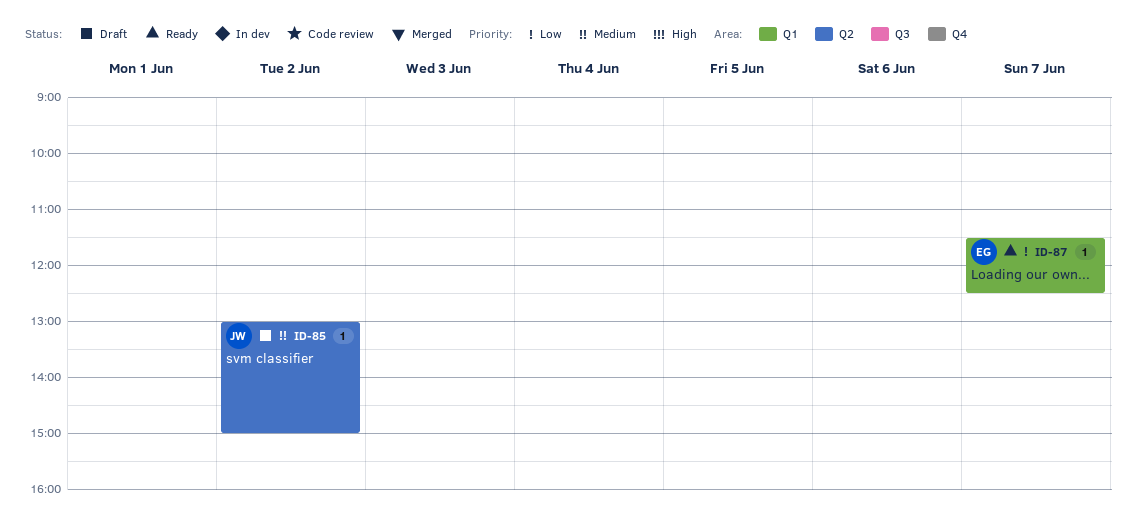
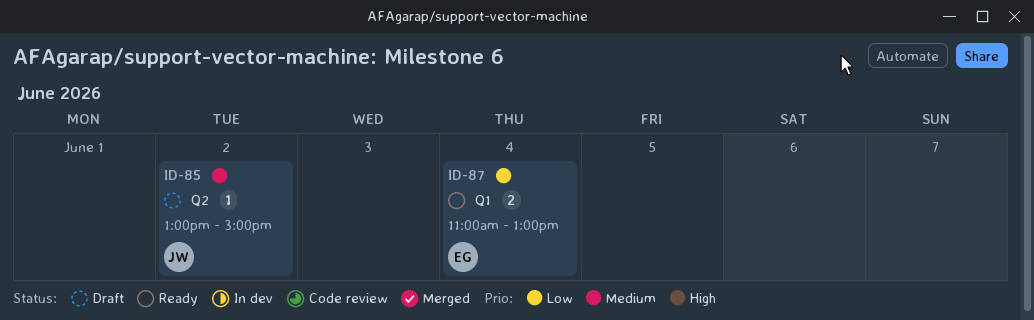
ID-87, estimate: 1 -> 2
ID-87, day: Jun 7 -> Jun 4
ID-87, begins: 11:30 -> 11:00
ID-87, ends: 12:30 -> 13:00

